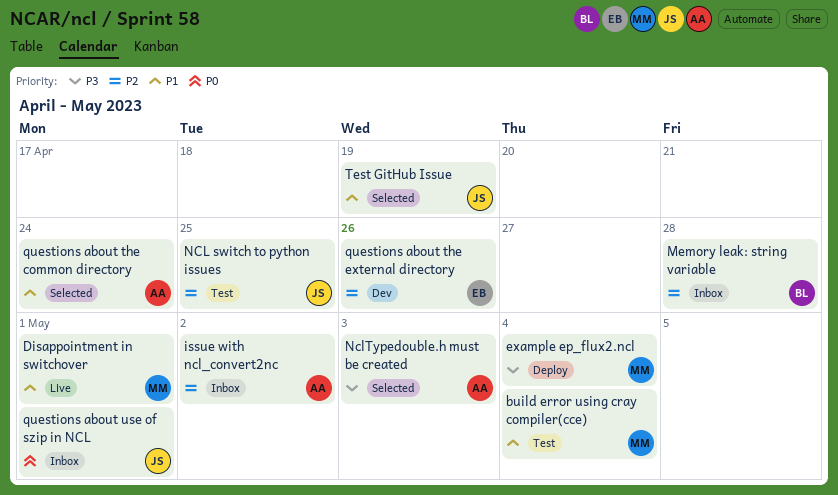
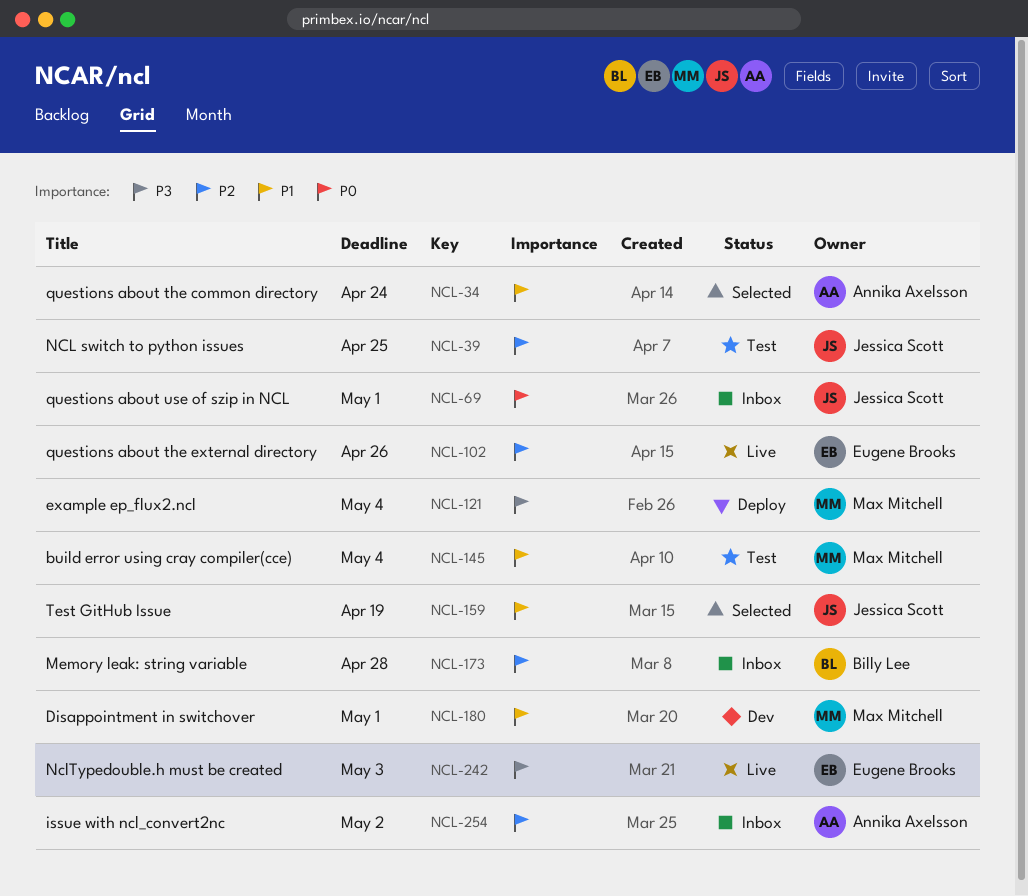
Disappointment in switchover, status: Live -> Dev
NclTypedouble.h must be created, status: Selected -> Live
NclTypedouble.h must be created, owner: Annika Axelsson -> Eugene Brooks
questions about the external directory, status: Dev -> Live

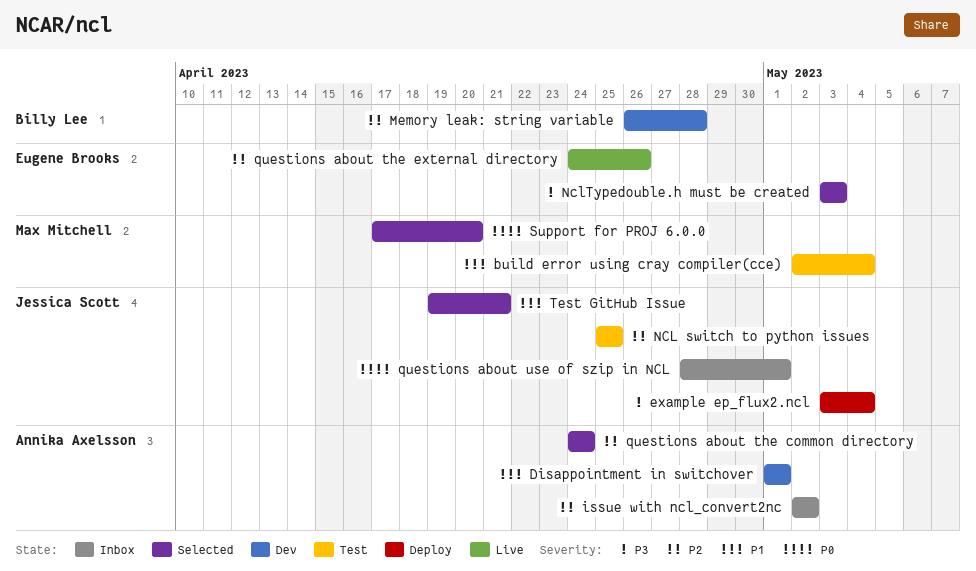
Disappointment in switchover, owner: Max Mitchell -> Annika Axelsson
example ep_flux2.ncl, owner: Max Mitchell -> Jessica Scott
Memory leak: string variable, status: Inbox -> Dev
NclTypedouble.h must be created, status: Live -> Selected
questions about the common directory, priority: P1 -> P2
Support for PROJ 6.0.0: none -> present
Test GitHub Issue, due: Apr 19 -> Apr 21

